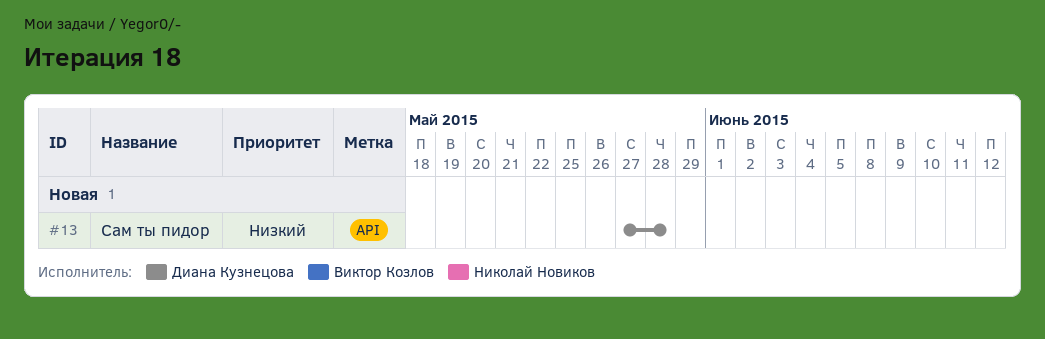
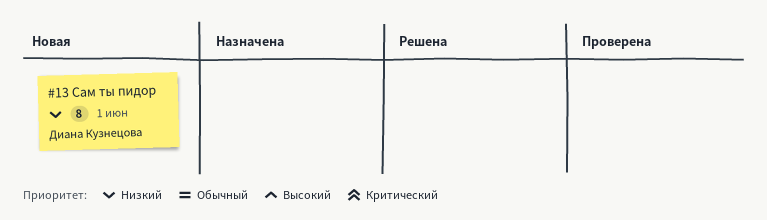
#13, due: May 28 -> Jun 1

